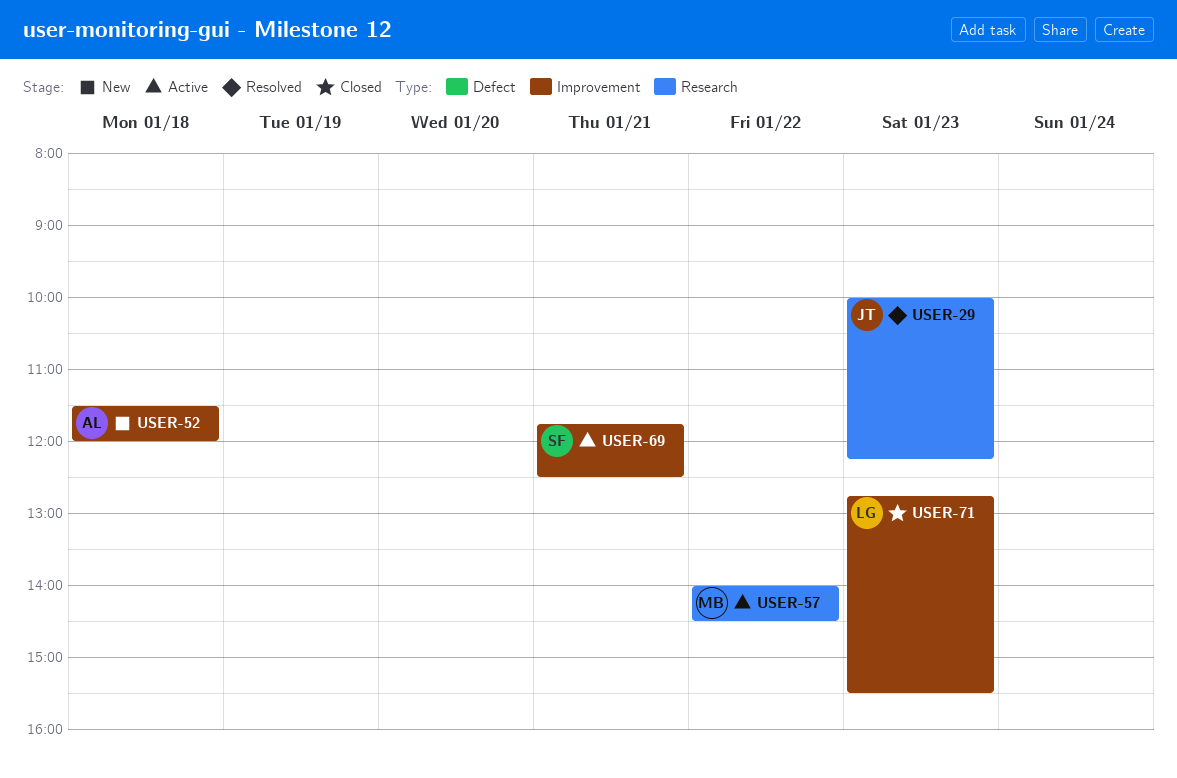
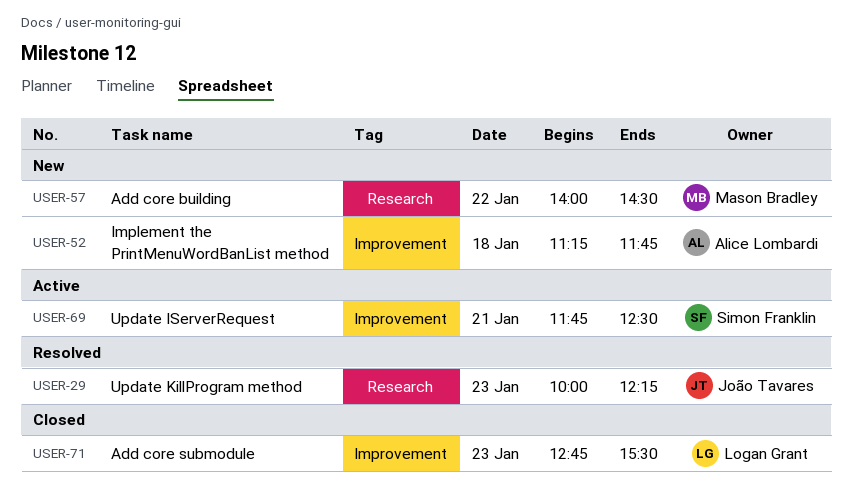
USER-52, begins: 11:30 -> 11:15
USER-52, ends: 12:00 -> 11:45
USER-57, status: Active -> New

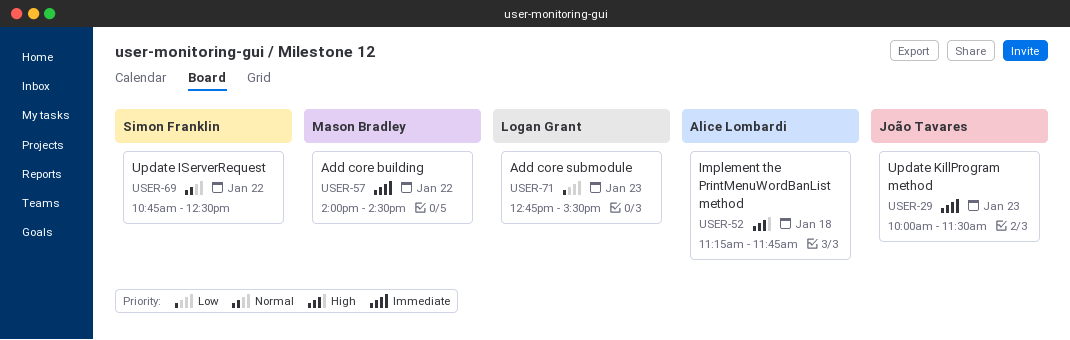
USER-29, ends: 12:15 -> 11:30
USER-69, day: Jan 21 -> Jan 22
USER-69, begins: 11:45 -> 10:45

